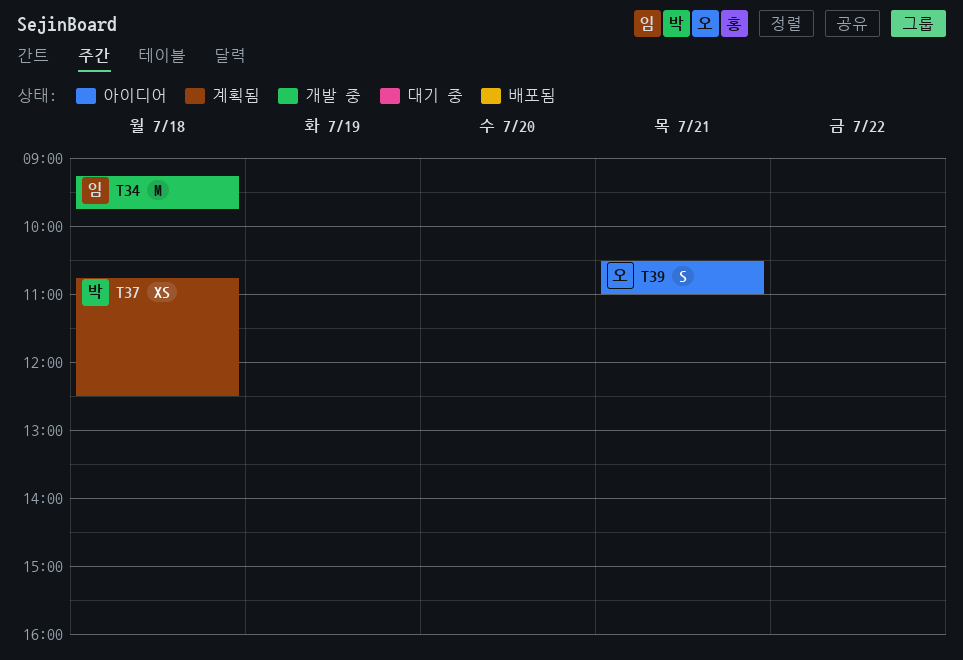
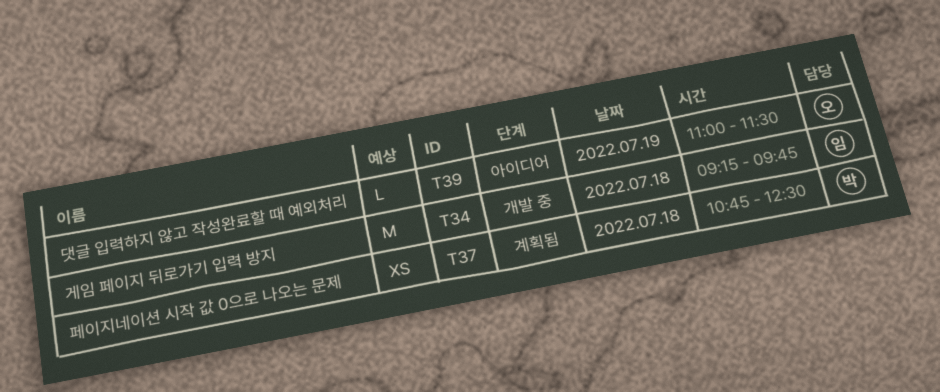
T39, estimate: S -> L
T39, day: Jul 21 -> Jul 19
T39, begins: 10:30 -> 11:00
T39, ends: 11:00 -> 11:30

